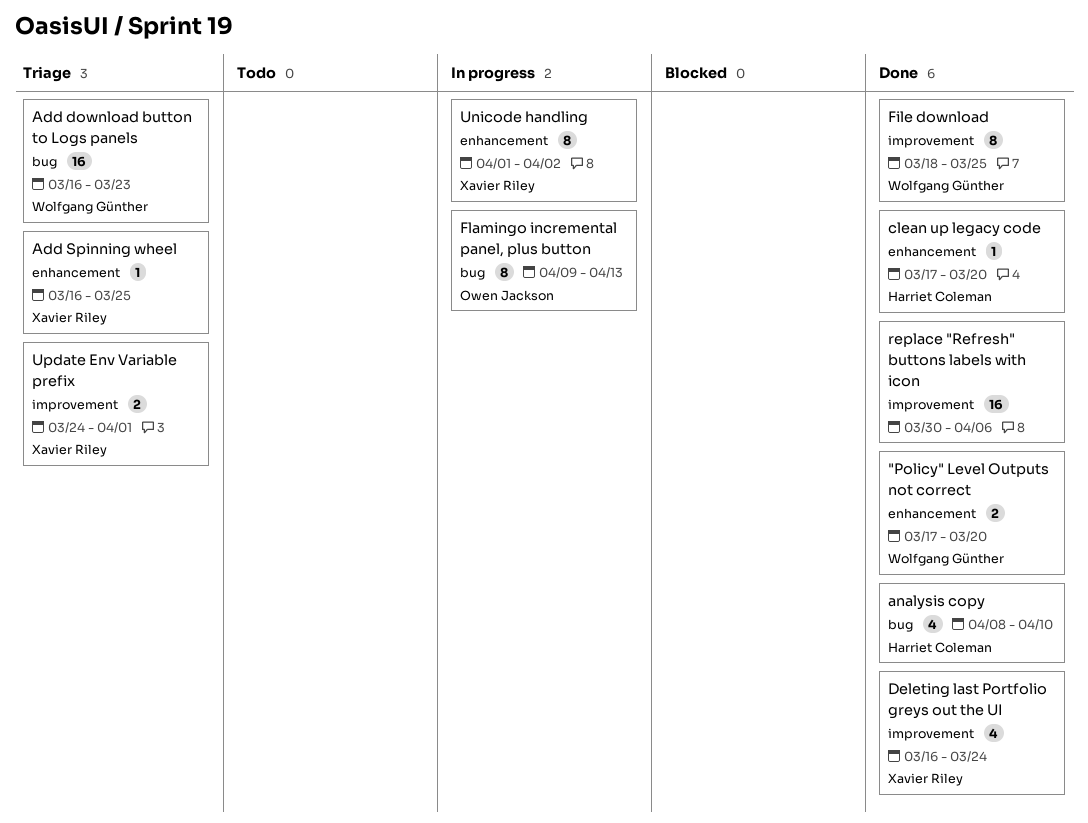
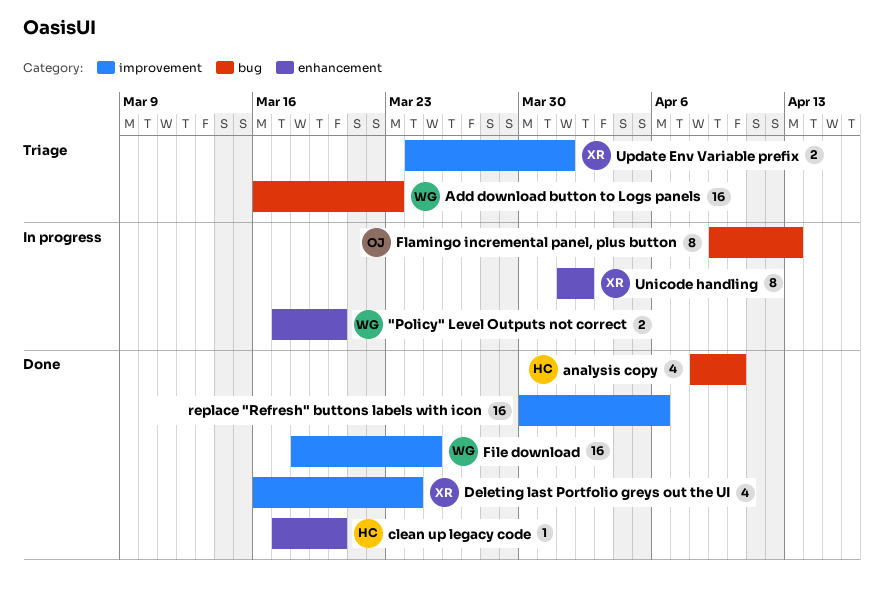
"Policy" Level Outputs not correct, status: Done -> In progress
Add Spinning wheel: present -> none
File download, estimate: 8 -> 16

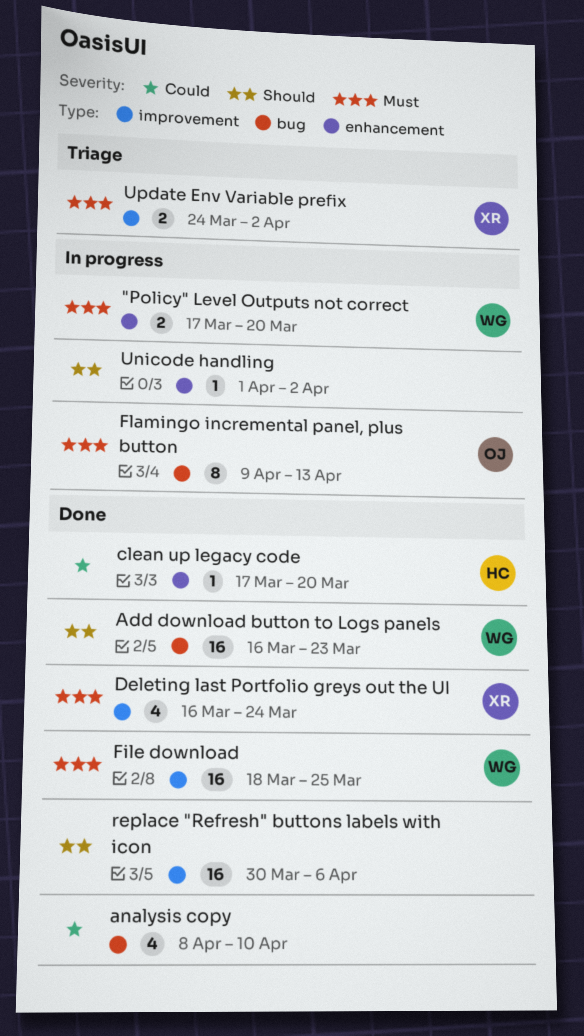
Add download button to Logs panels, status: Triage -> Done
analysis copy, owner: HC -> none
Unicode handling, owner: XR -> none
Unicode handling, estimate: 8 -> 1
Update Env Variable prefix, due: Apr 1 -> Apr 2

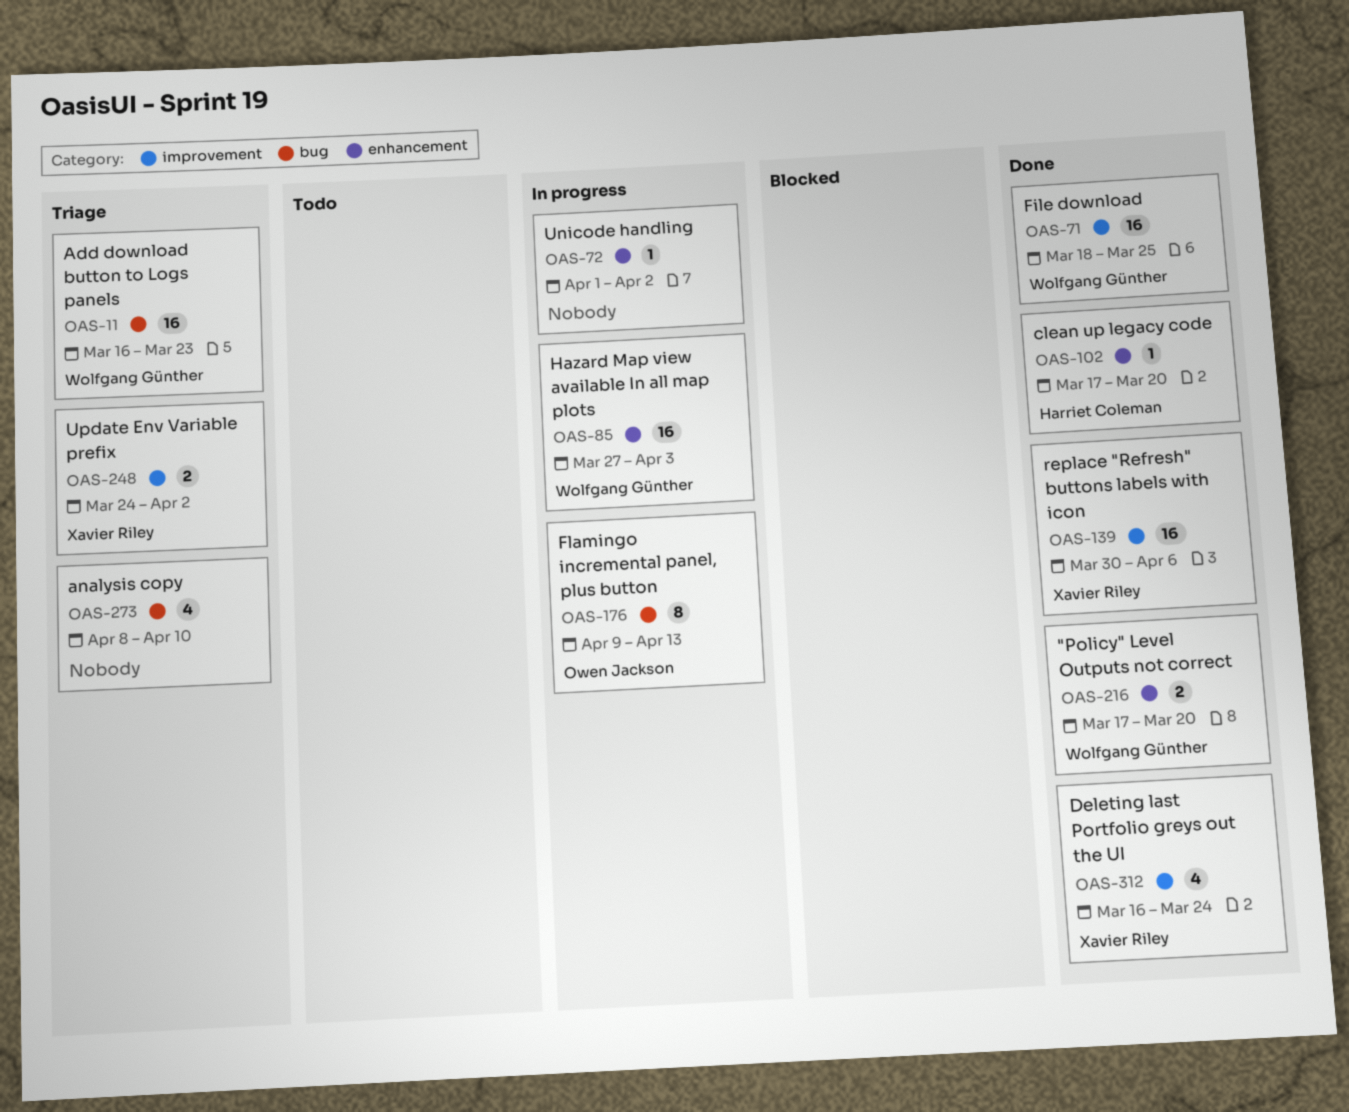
"Policy" Level Outputs not correct, status: In progress -> Done
Add download button to Logs panels, status: Done -> Triage
analysis copy, status: Done -> Triage
Hazard Map view available In all map plots: none -> present
replace "Refresh" buttons labels with icon, owner: none -> Xavier Riley

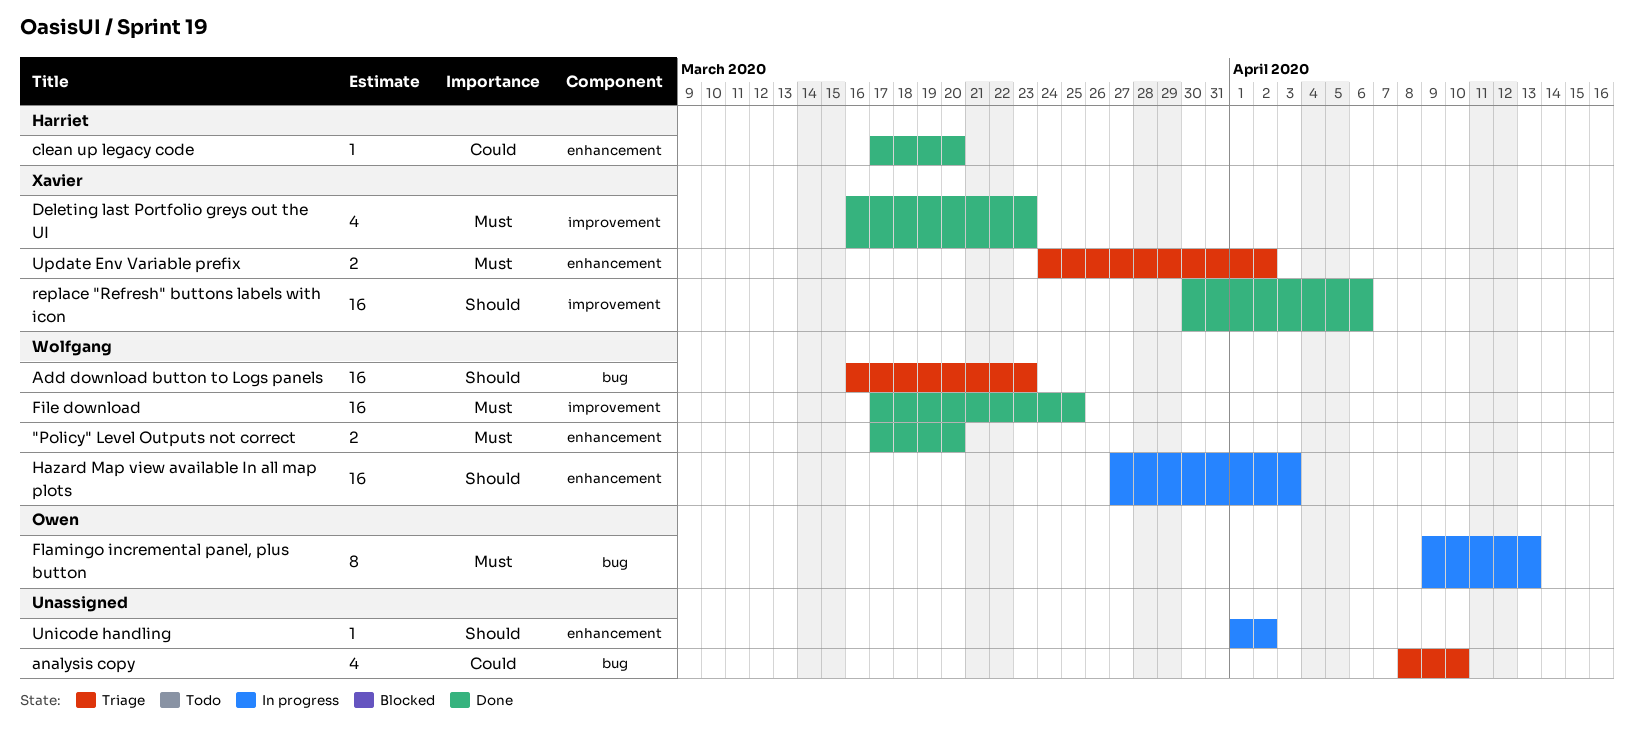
Deleting last Portfolio greys out the UI, due: Mar 24 -> Mar 23
File download, start: Mar 18 -> Mar 17
Update Env Variable prefix, label: improvement -> enhancement

